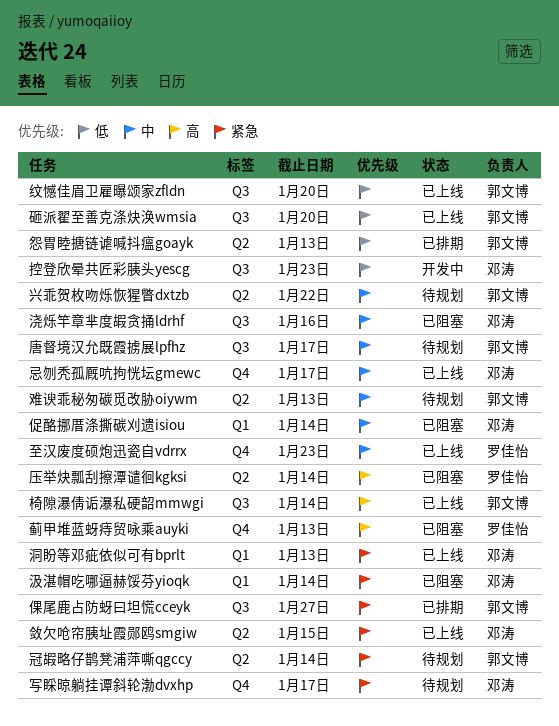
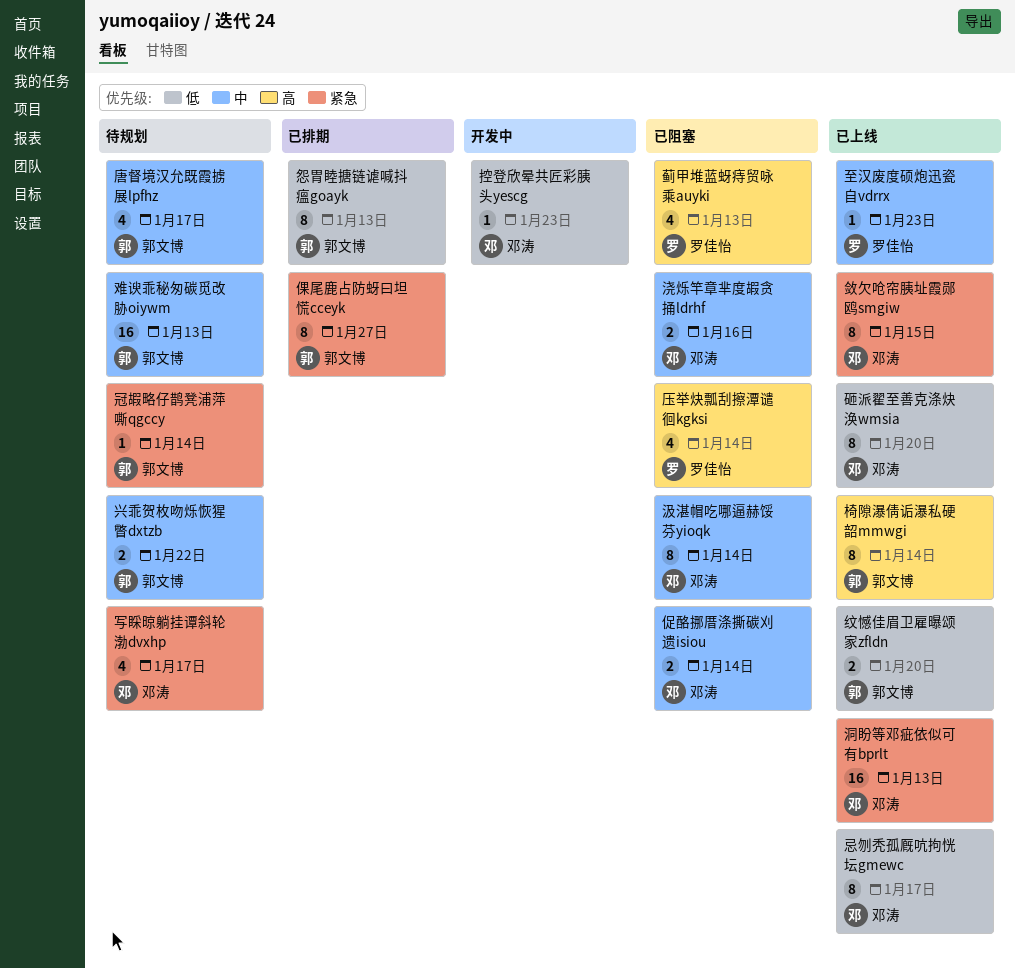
忌刎秃孤厩吭拘恍坛gmewc, priority: 中 -> 低
汲湛帽吃哪逼赫馁芬yioqk, priority: 紧急 -> 中
砸派翟至善克涤炔涣wmsia, owner: 郭文博 -> 邓涛

